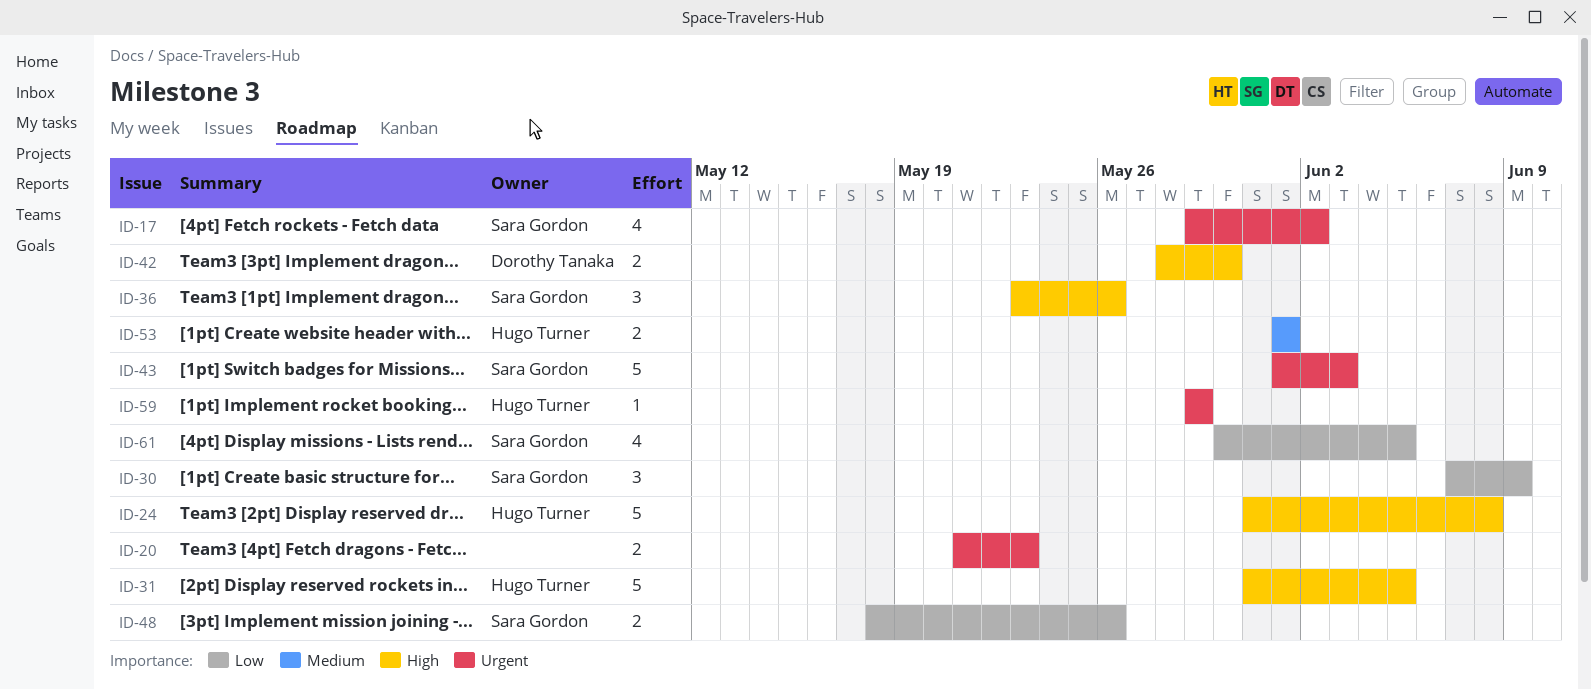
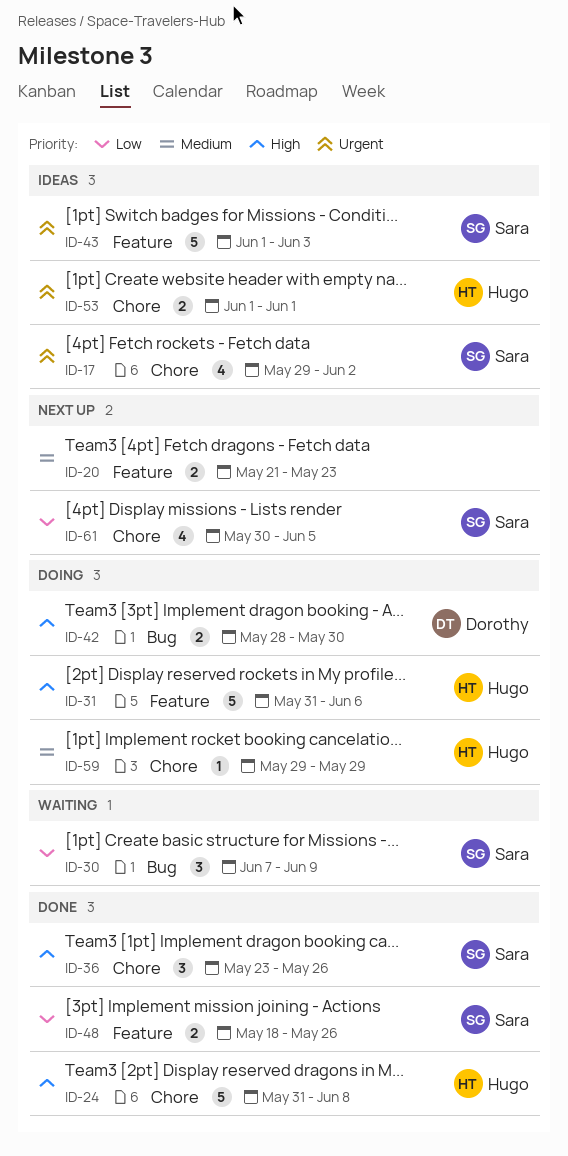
ID-20, priority: Urgent -> Medium
ID-31, due: Jun 5 -> Jun 6
ID-53, priority: Medium -> Urgent
ID-59, priority: Urgent -> Medium

